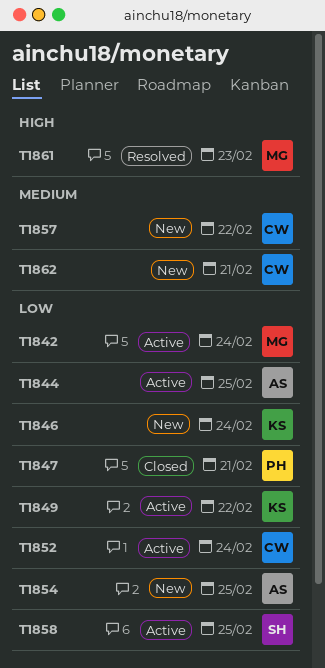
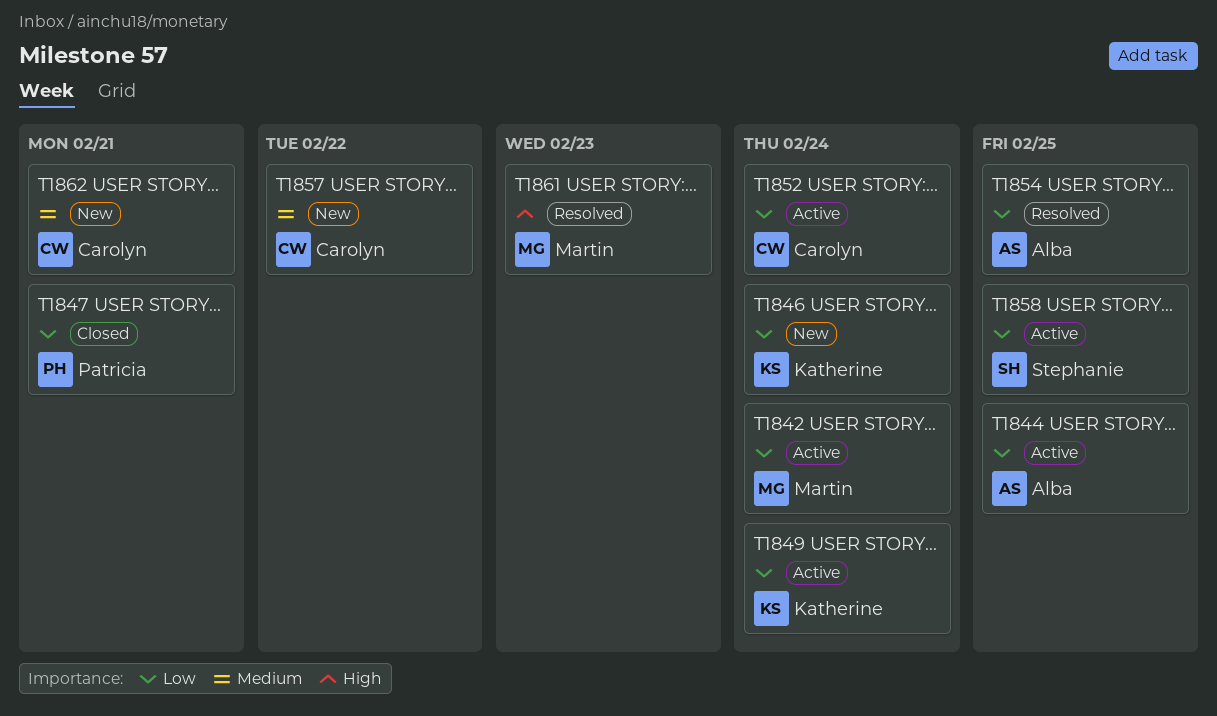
T1849, due: Feb 22 -> Feb 24
T1854, status: New -> Resolved

